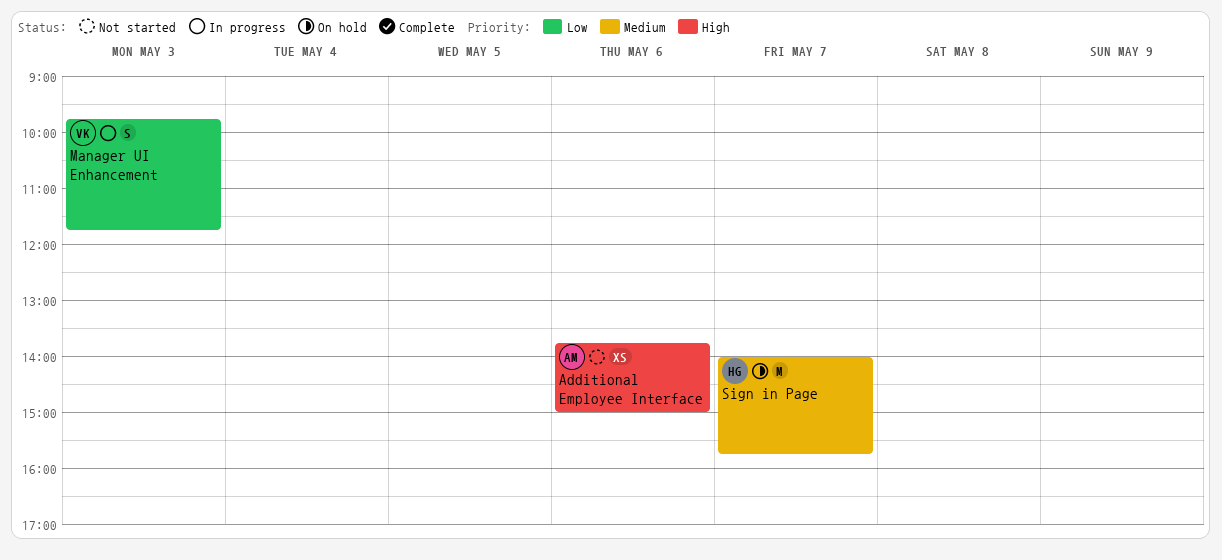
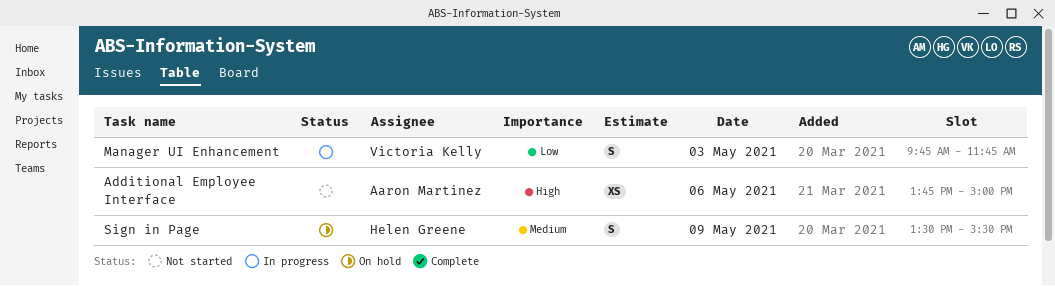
Sign in Page, estimate: M -> S
Sign in Page, day: May 7 -> May 9
Sign in Page, begins: 14:00 -> 13:30
Sign in Page, ends: 15:45 -> 15:30

